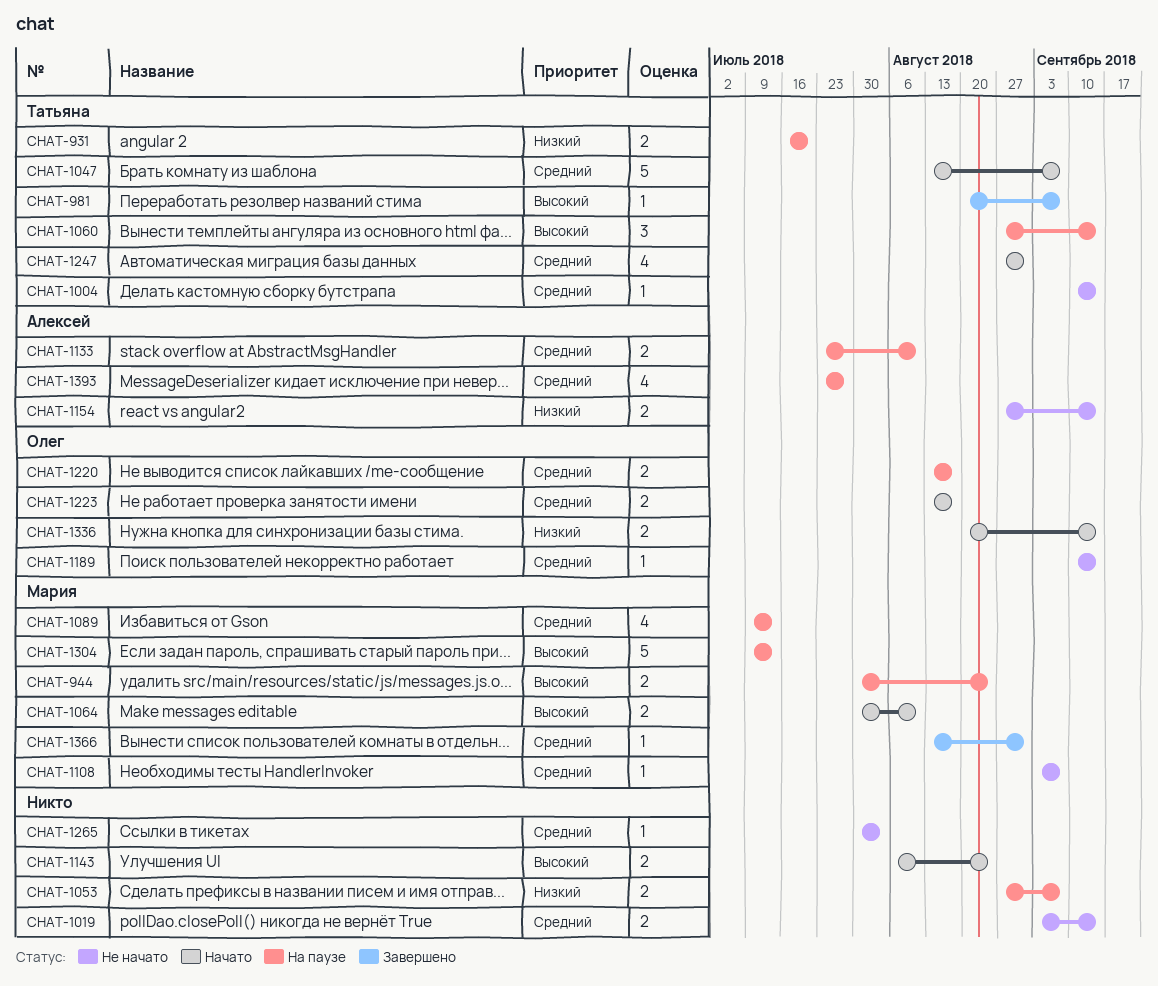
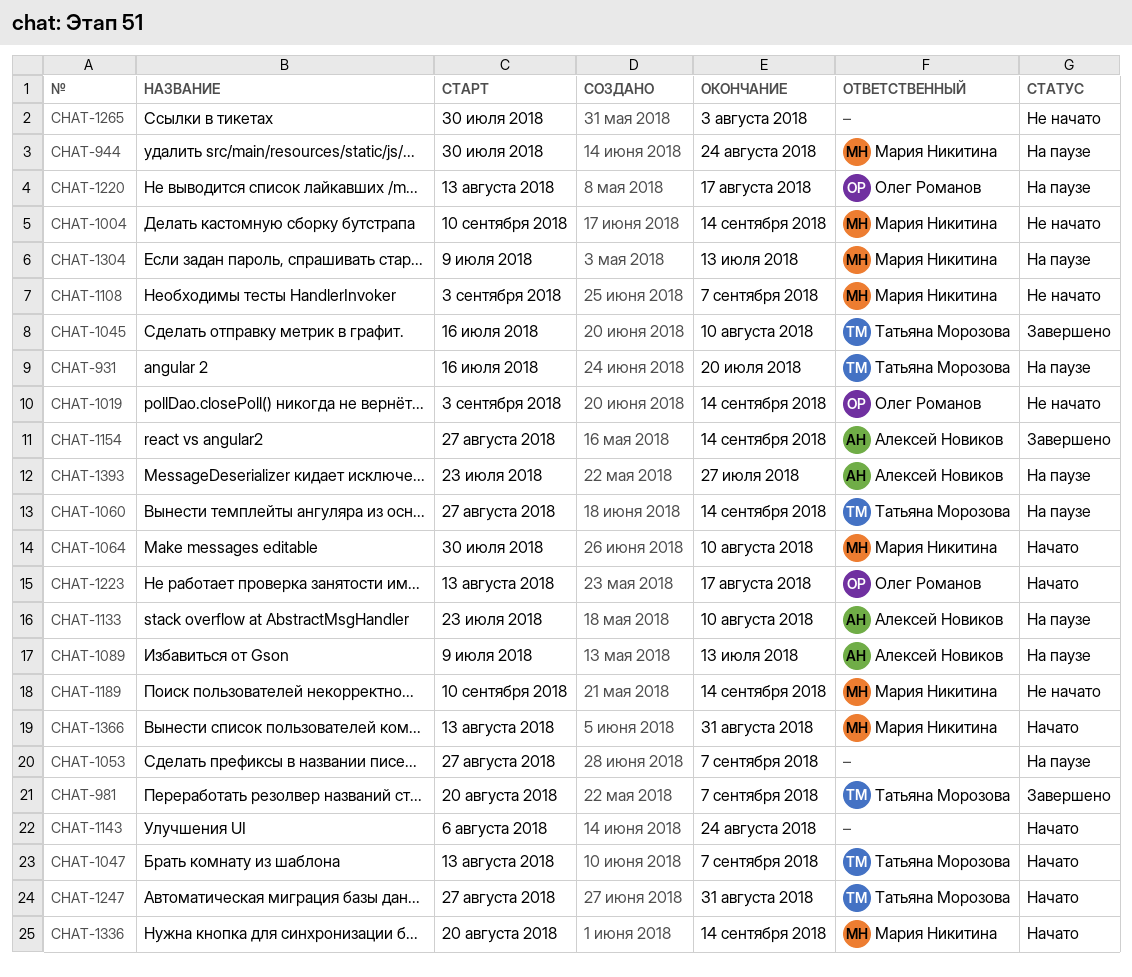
CHAT-1004, owner: Татьяна Морозова -> Мария Никитина
CHAT-1019, owner: none -> Олег Романов
CHAT-1045: none -> present
CHAT-1089, owner: Мария Никитина -> Алексей Новиков
CHAT-1154, status: Не начато -> Завершено
CHAT-1189, owner: Олег Романов -> Мария Никитина
CHAT-1336, owner: Олег Романов -> Мария Никитина
CHAT-1366, status: Завершено -> Начато

